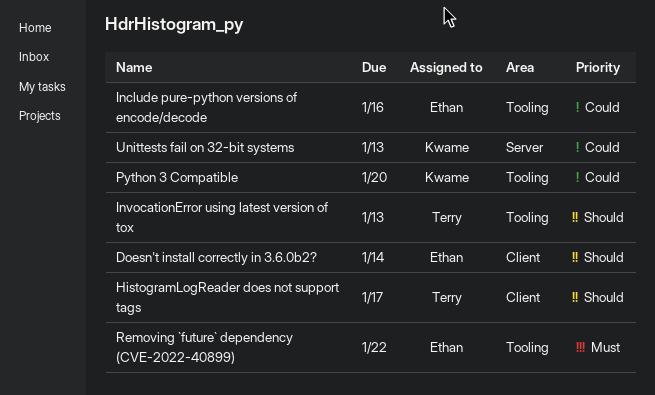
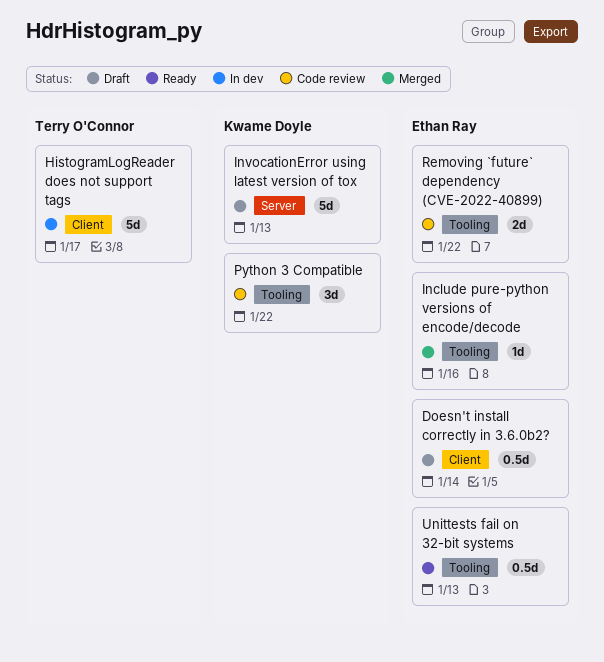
InvocationError using latest version of tox, owner: Terry O'Connor -> Kwame Doyle
InvocationError using latest version of tox, label: Tooling -> Server
Python 3 Compatible, due: Jan 20 -> Jan 22
Unittests fail on 32-bit systems, owner: Kwame Doyle -> Ethan Ray
Unittests fail on 32-bit systems, label: Server -> Tooling

